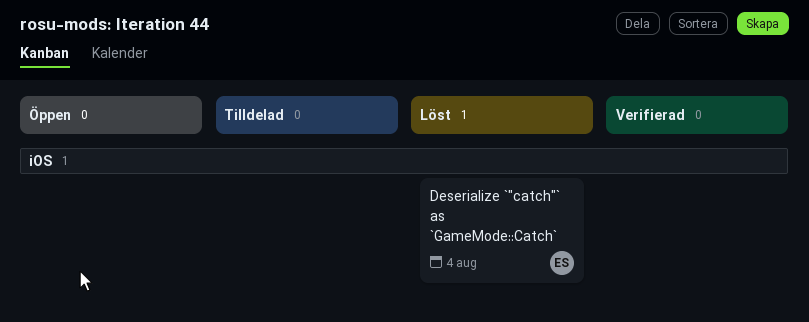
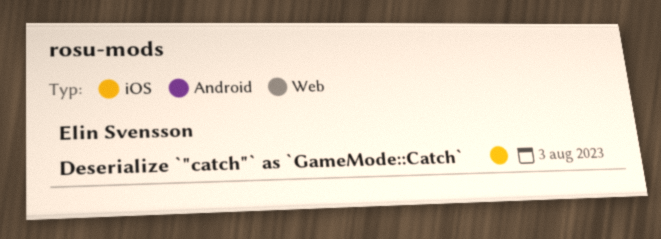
Deserialize `"catch"` as `GameMode::Catch`, due: Aug 4 -> Aug 3

